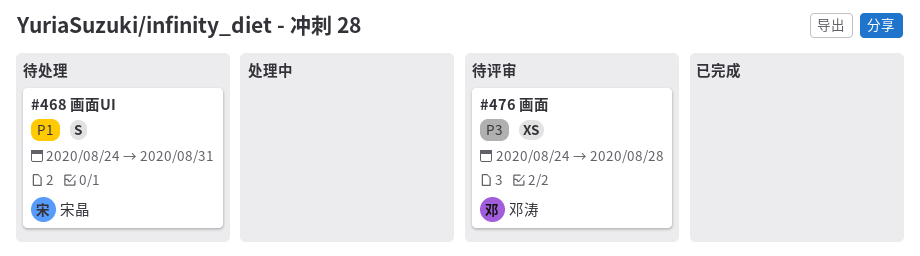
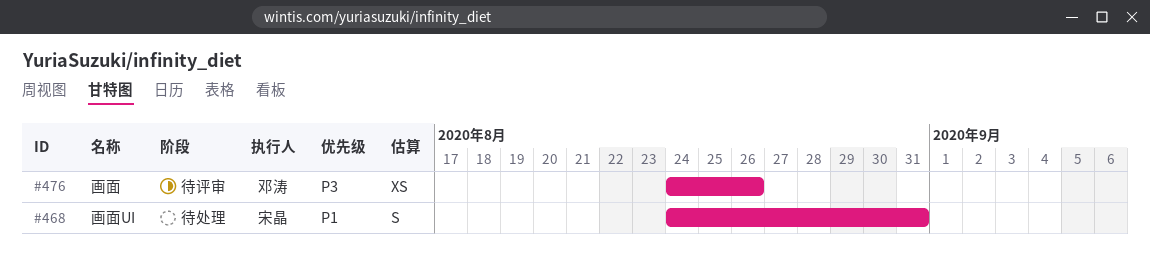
#476, due: Aug 28 -> Aug 26

